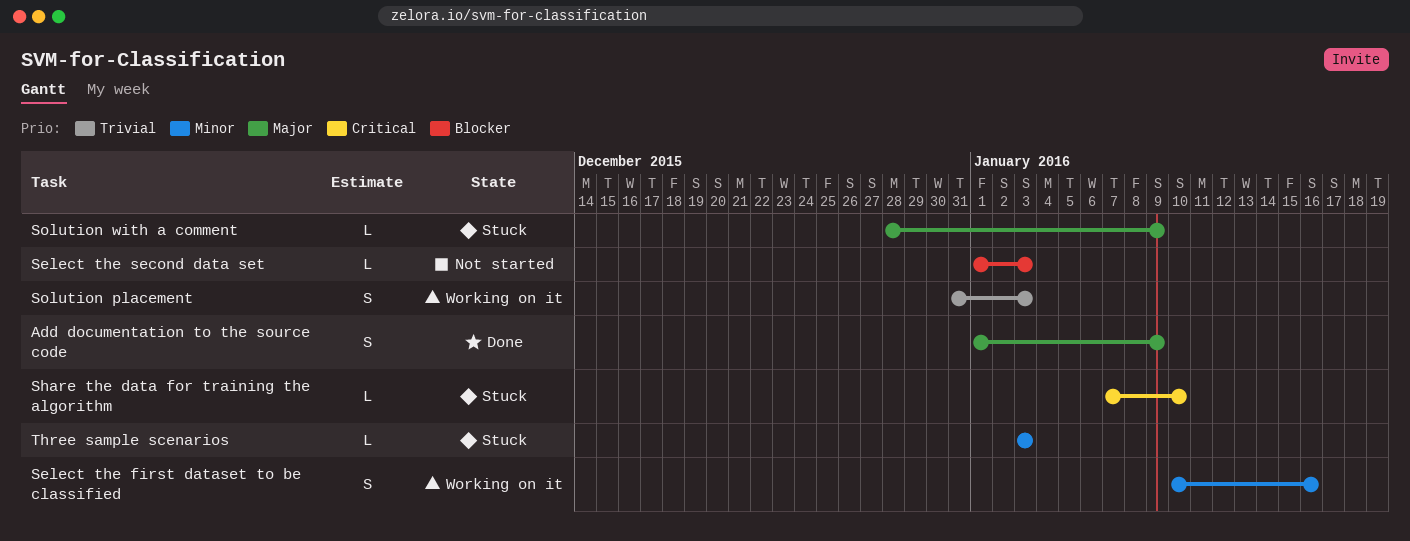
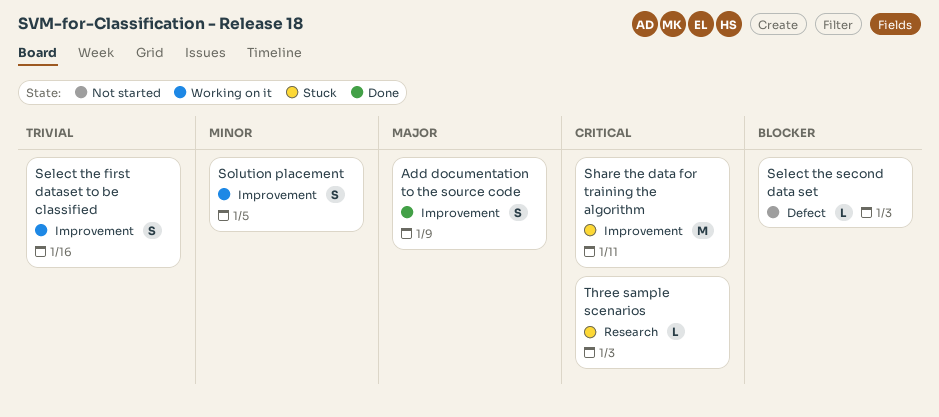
Select the first dataset to be classified, priority: Minor -> Trivial
Share the data for training the algorithm, estimate: L -> M
Share the data for training the algorithm, due: Jan 10 -> Jan 11
Solution placement, priority: Trivial -> Minor
Solution placement, due: Jan 3 -> Jan 5
Solution with a comment: present -> none
Three sample scenarios, priority: Minor -> Critical

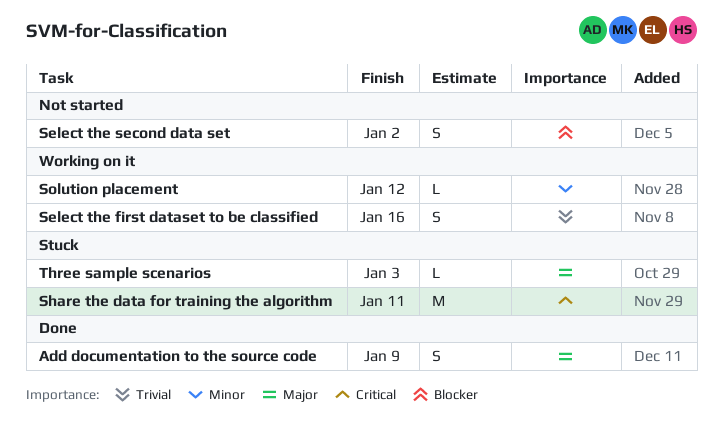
Select the second data set, estimate: L -> S
Select the second data set, due: Jan 3 -> Jan 2
Solution placement, estimate: S -> L
Solution placement, due: Jan 5 -> Jan 12
Three sample scenarios, priority: Critical -> Major

